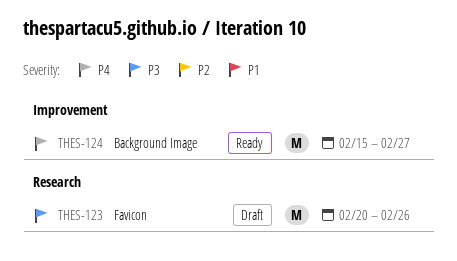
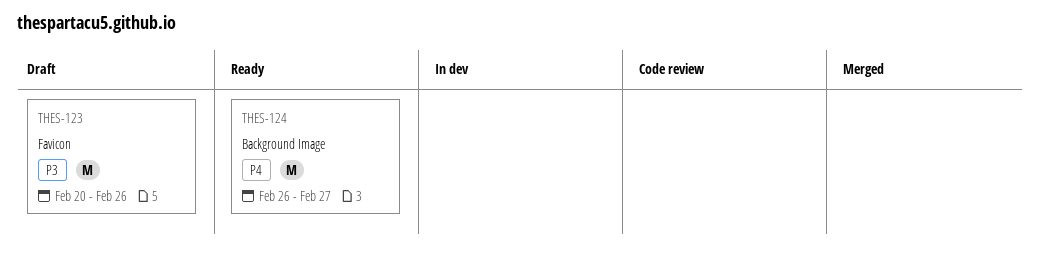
THES-124, start: Feb 15 -> Feb 26

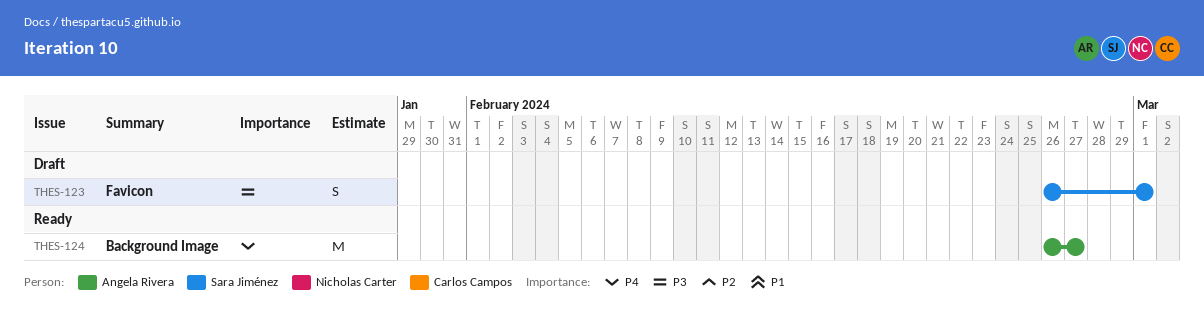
THES-123, estimate: M -> S
THES-123, start: Feb 20 -> Feb 26
THES-123, due: Feb 26 -> Mar 1

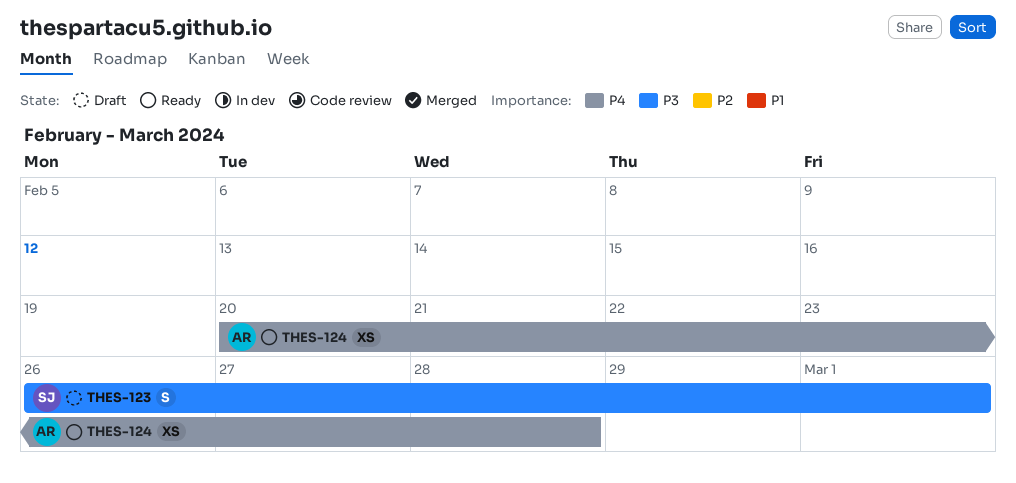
THES-124, estimate: M -> XS
THES-124, start: Feb 26 -> Feb 20
THES-124, due: Feb 27 -> Feb 28

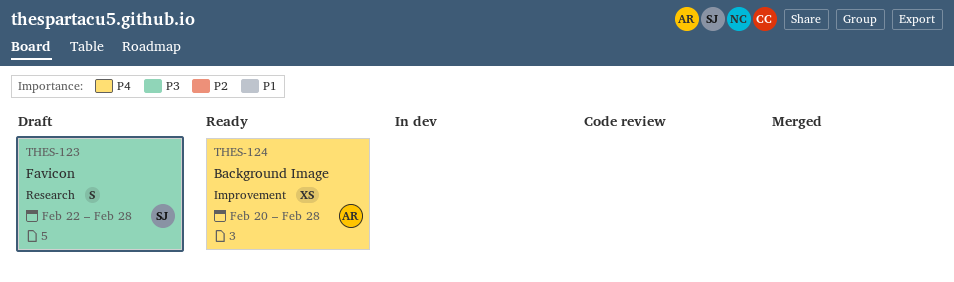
THES-123, start: Feb 26 -> Feb 22
THES-123, due: Mar 1 -> Feb 28

